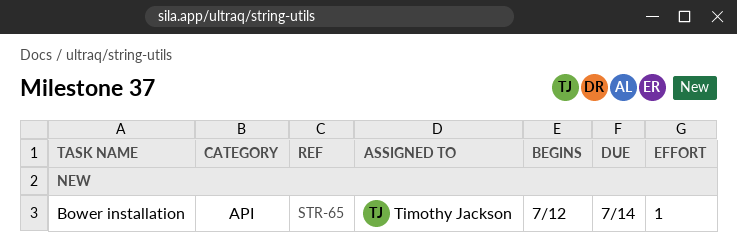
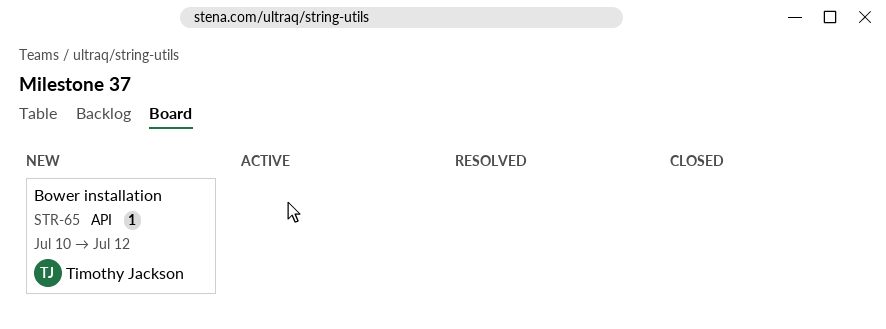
STR-65, start: Jul 12 -> Jul 10
STR-65, due: Jul 14 -> Jul 12

